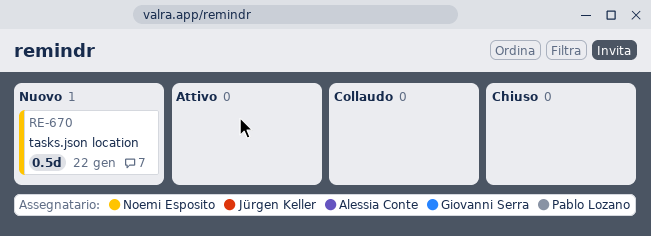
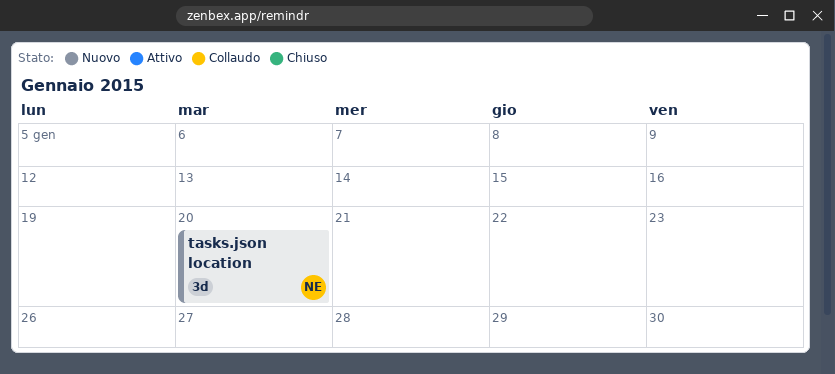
tasks.json location, estimate: 0.5d -> 3d
tasks.json location, due: Jan 22 -> Jan 20

